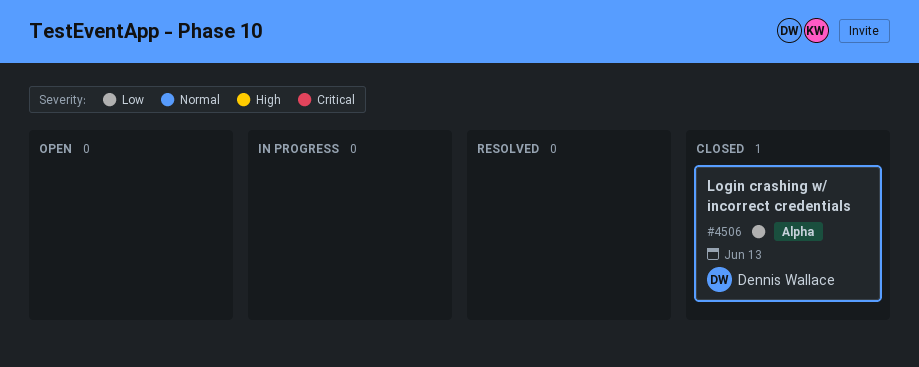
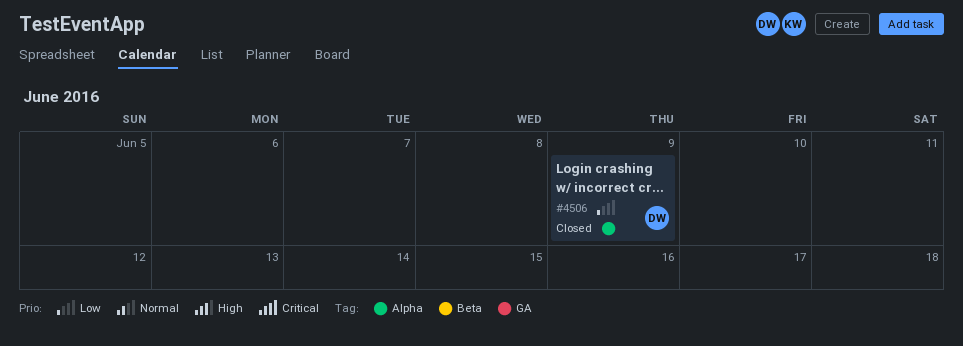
#4506, due: Jun 13 -> Jun 9

